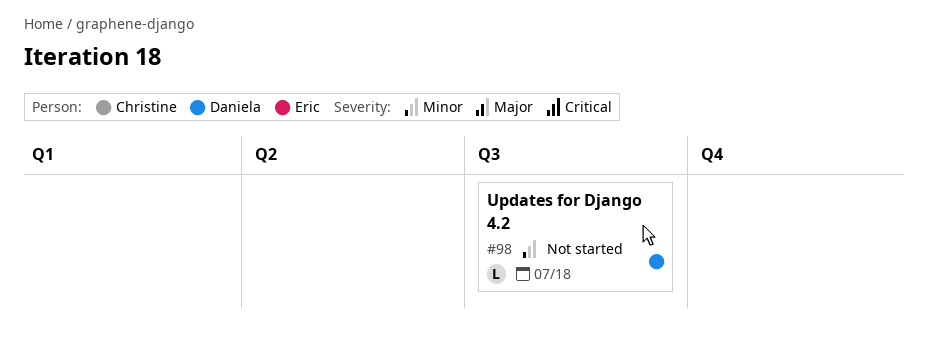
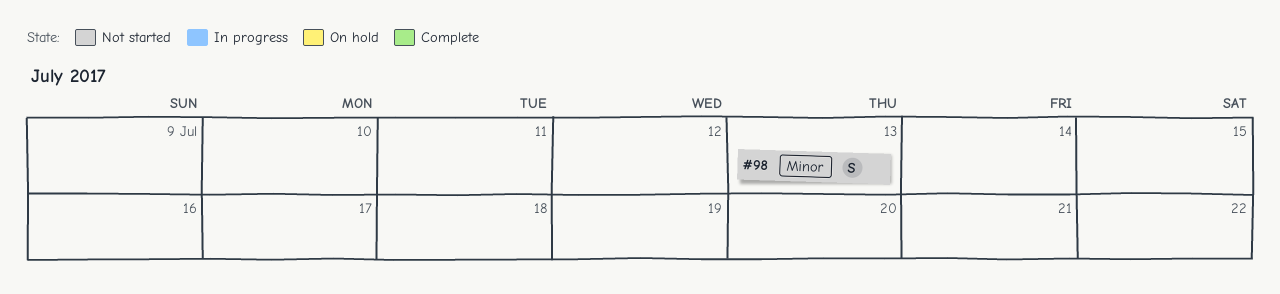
#98, estimate: L -> S
#98, due: Jul 18 -> Jul 13

